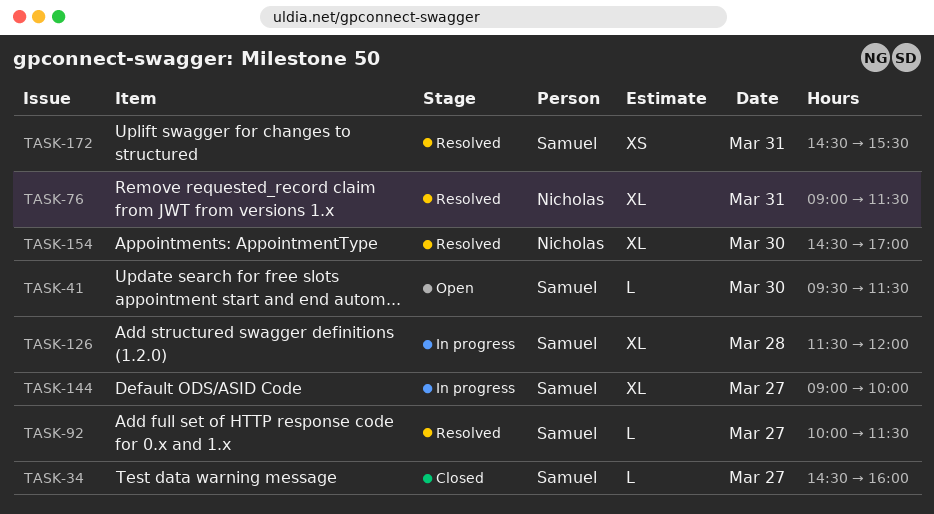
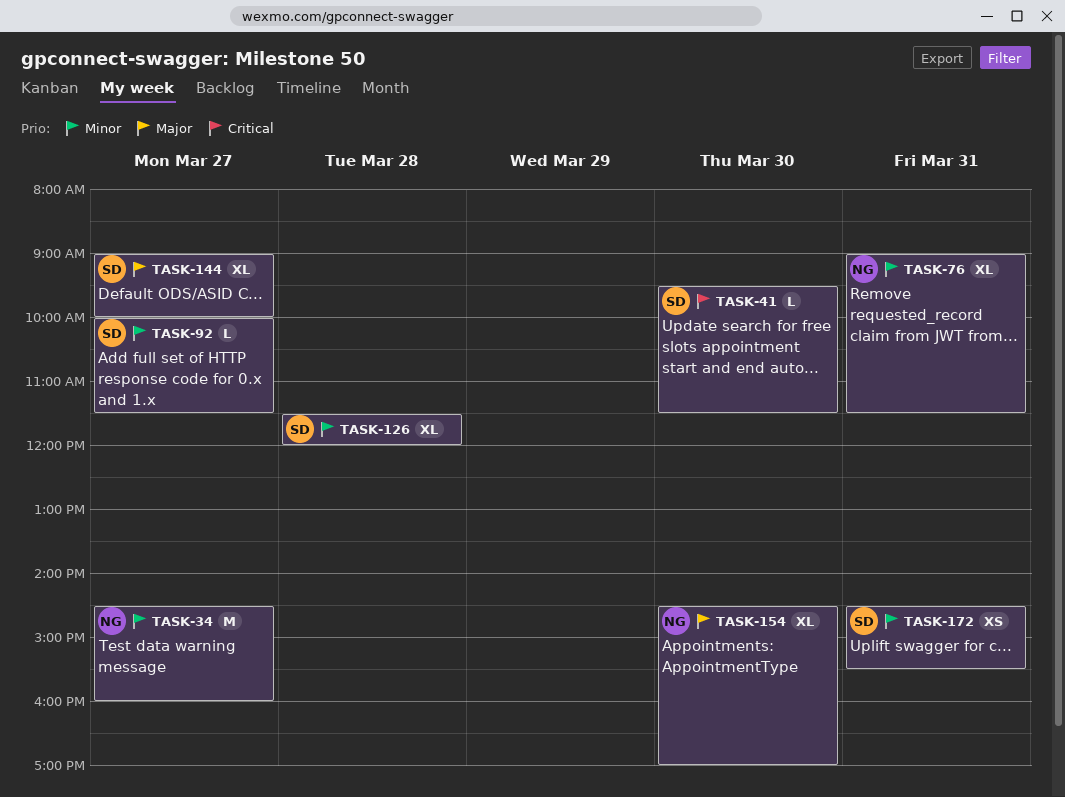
TASK-34, owner: Samuel -> Nicholas
TASK-34, estimate: L -> M

